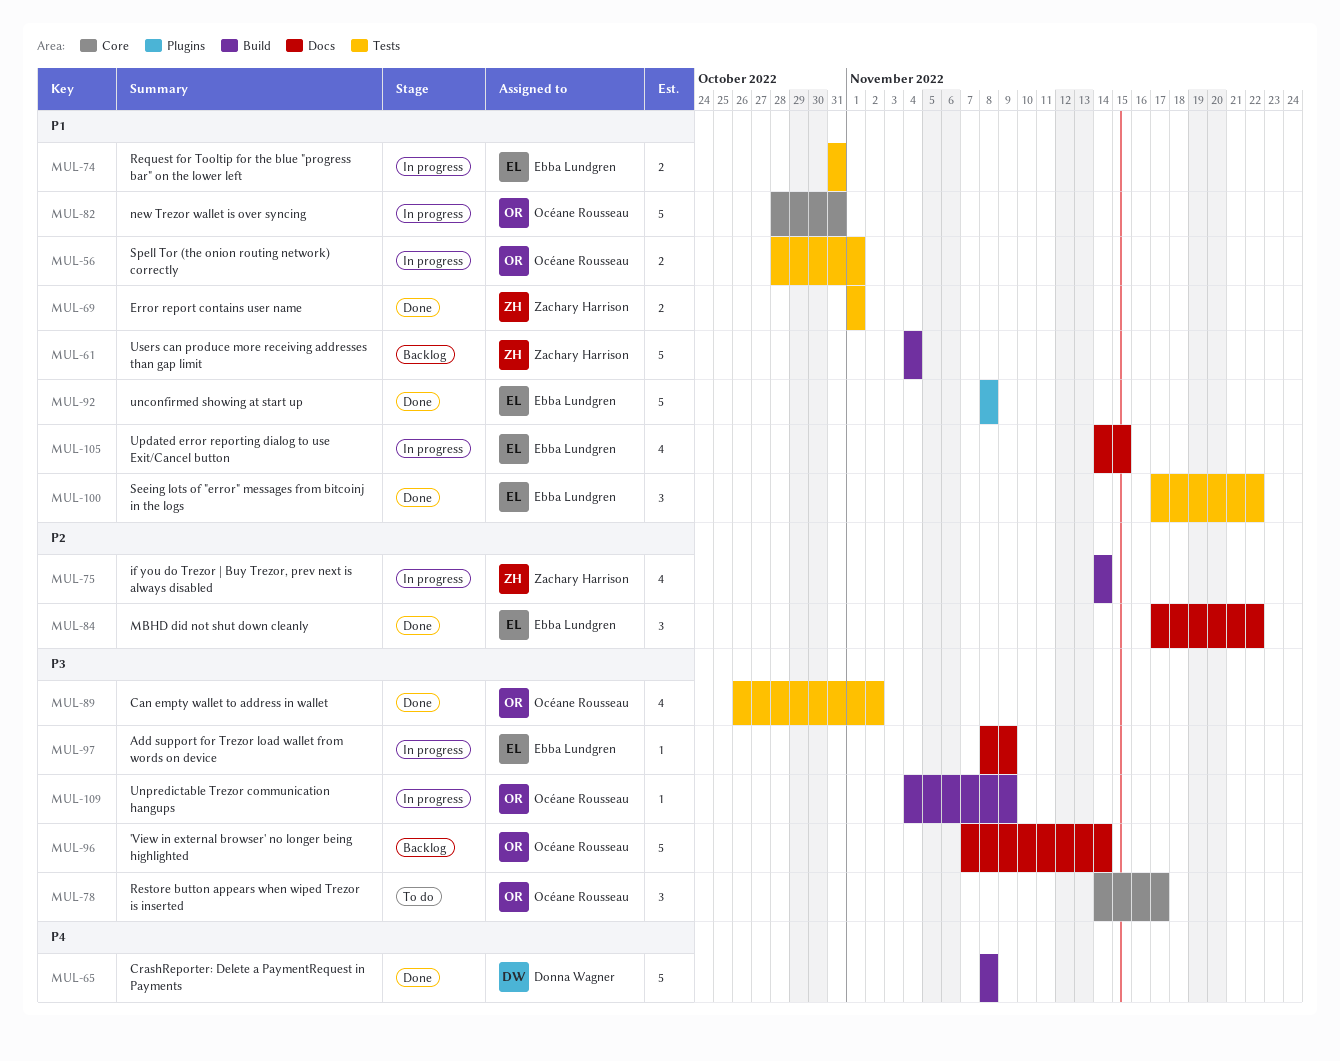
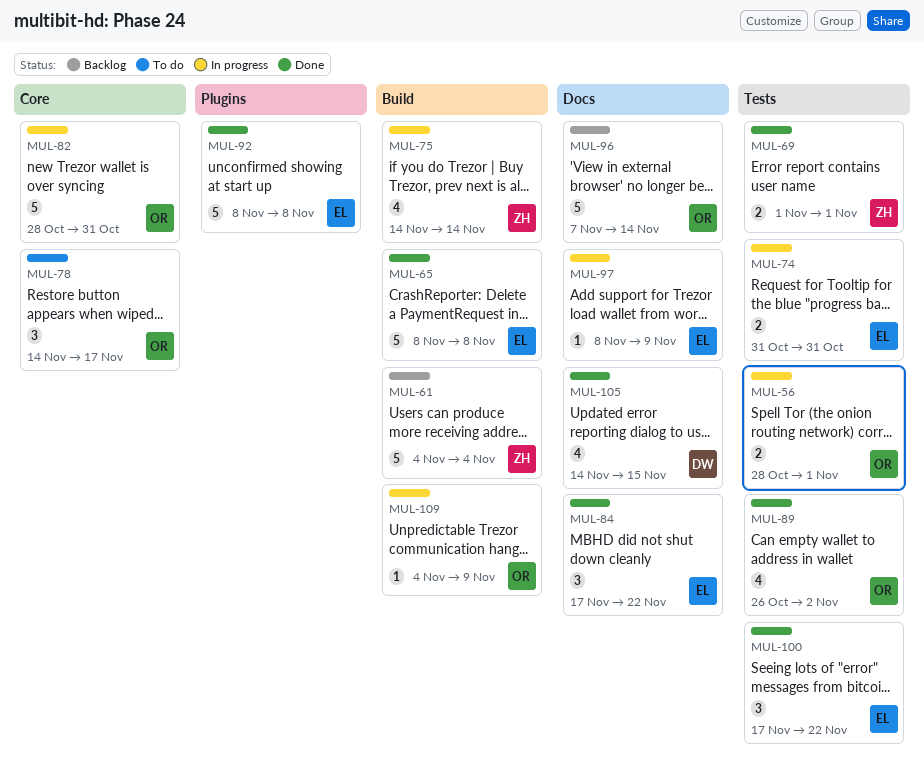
MUL-65, owner: Donna Wagner -> Ebba Lundgren
MUL-105, status: In progress -> Done
MUL-105, owner: Ebba Lundgren -> Donna Wagner

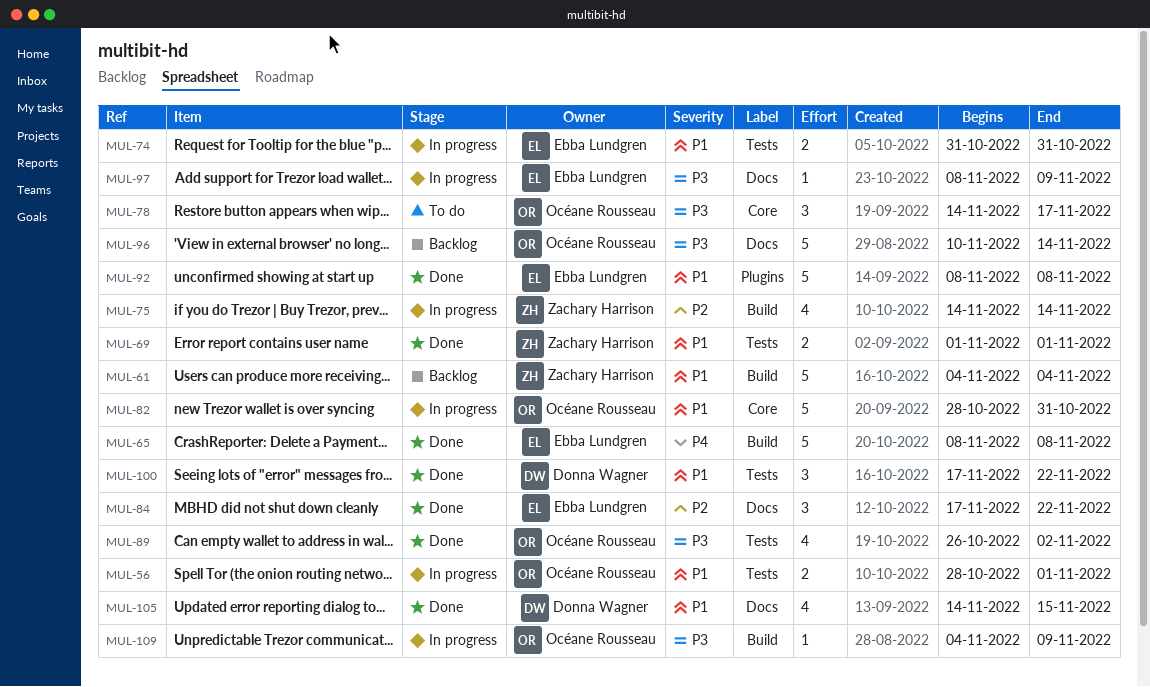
MUL-96, start: Nov 7 -> Nov 10
MUL-100, owner: Ebba Lundgren -> Donna Wagner

